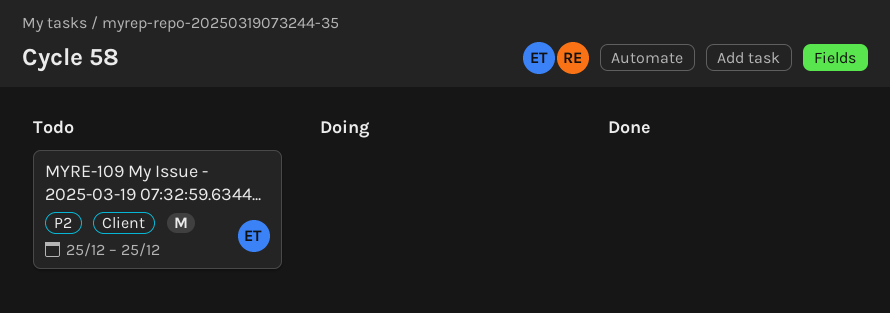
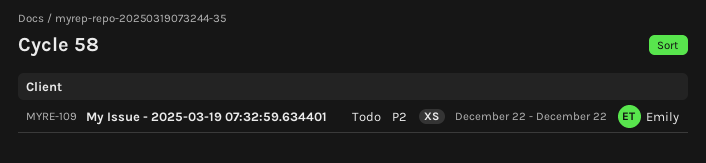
MYRE-109, estimate: M -> XS
MYRE-109, start: Dec 25 -> Dec 22
MYRE-109, due: Dec 25 -> Dec 22

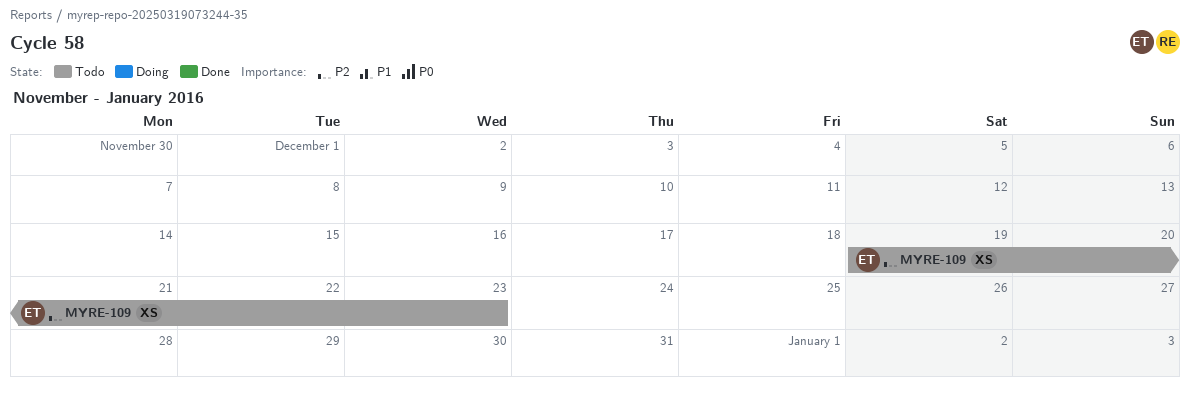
MYRE-109, start: Dec 22 -> Dec 19
MYRE-109, due: Dec 22 -> Dec 23

